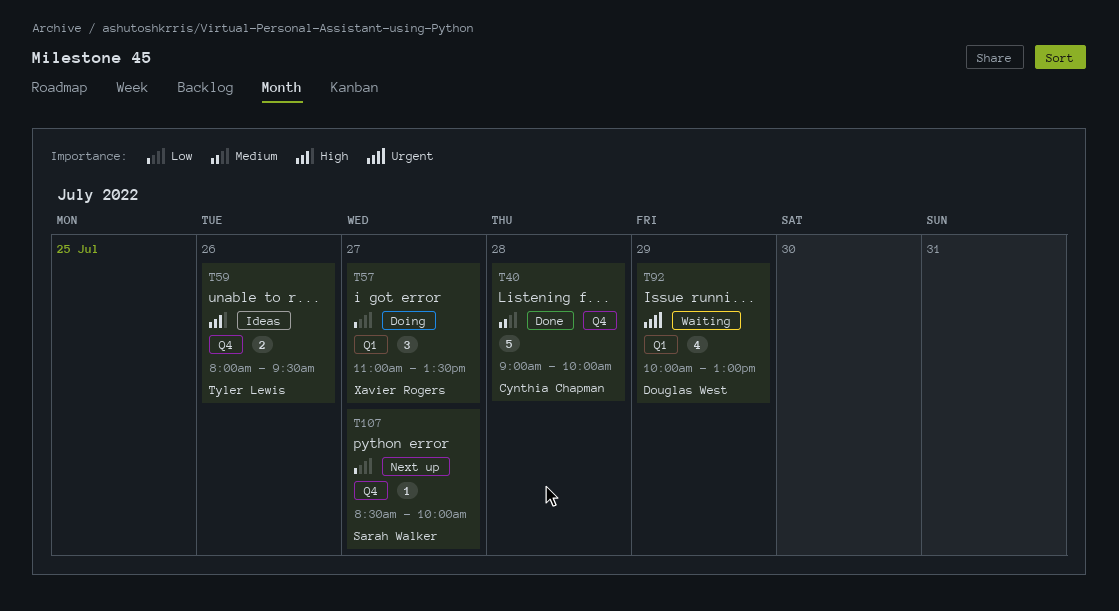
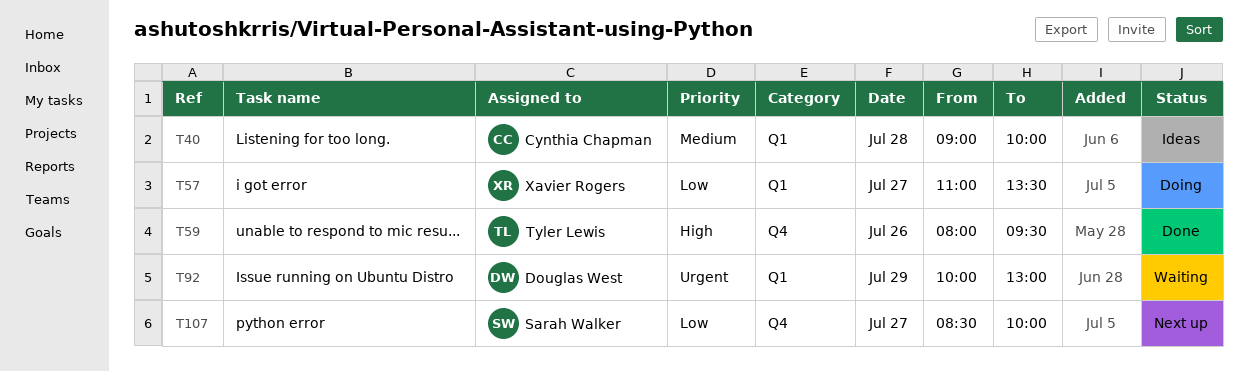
T40, status: Done -> Ideas
T40, label: Q4 -> Q1
T59, status: Ideas -> Done

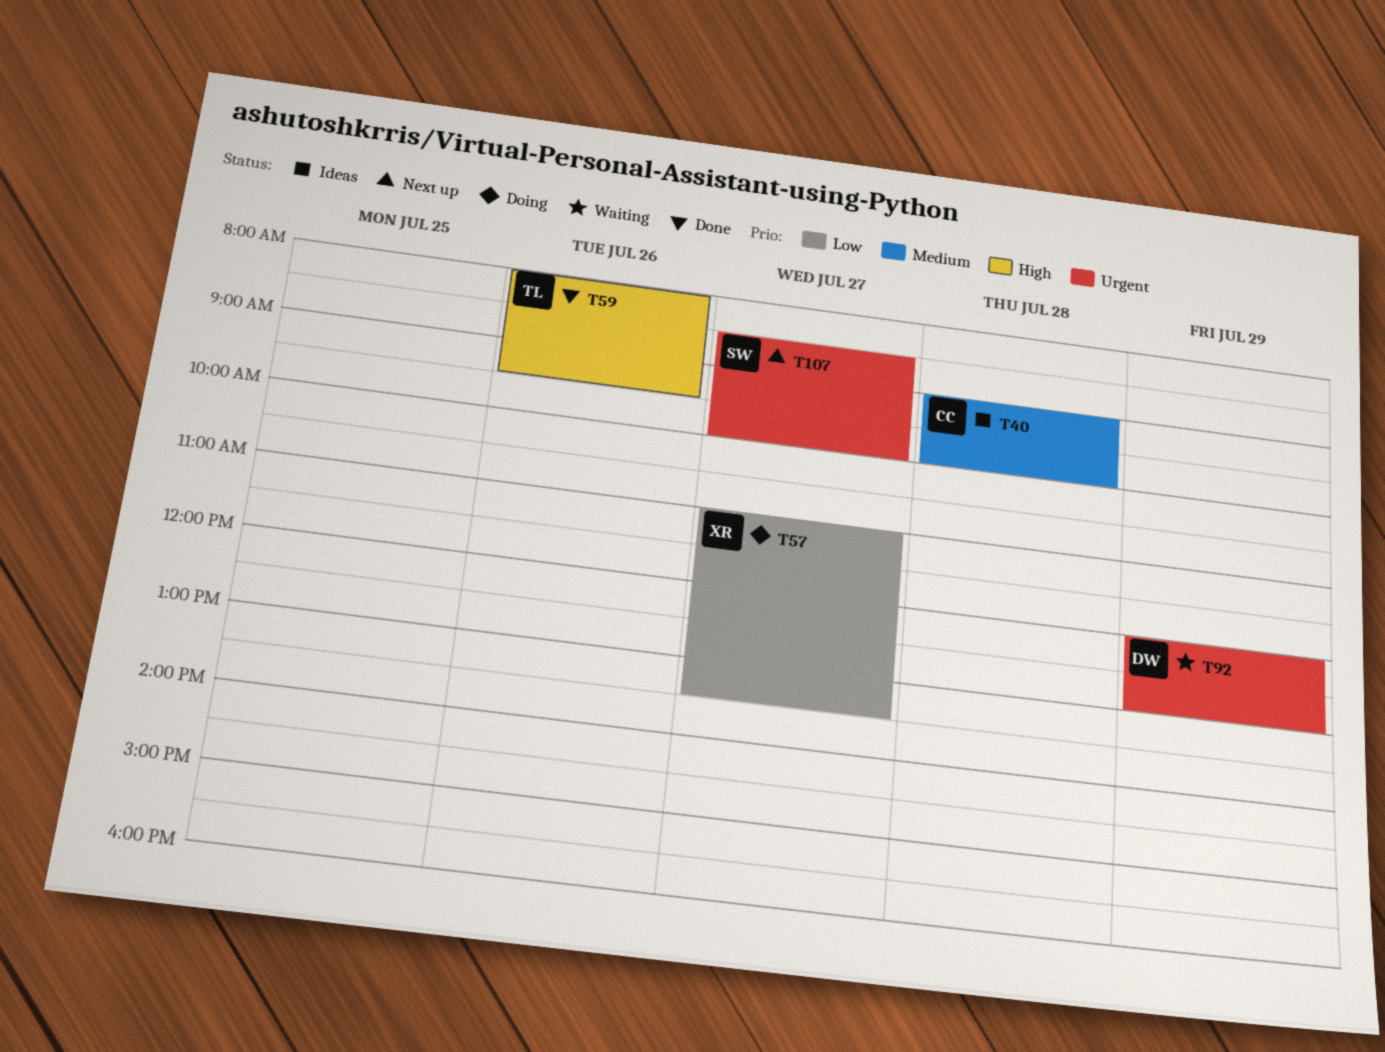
T92, begins: 10:00 -> 12:00
T107, priority: Low -> Urgent

